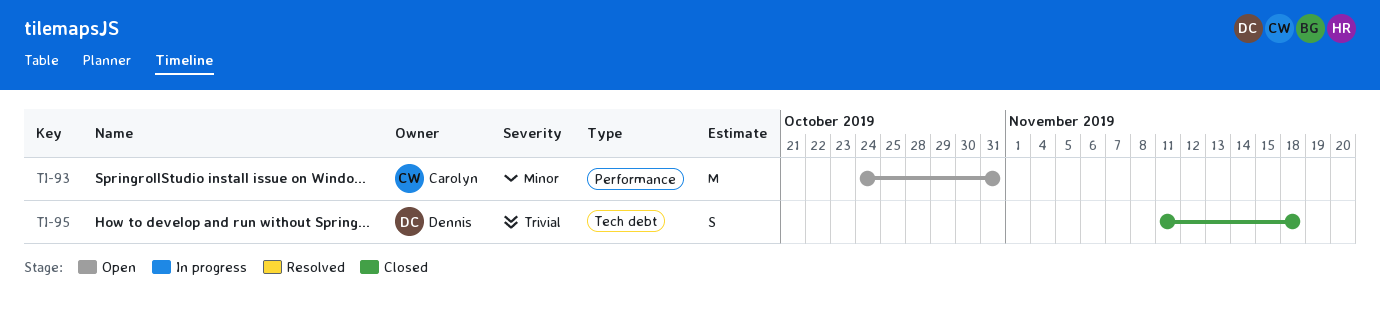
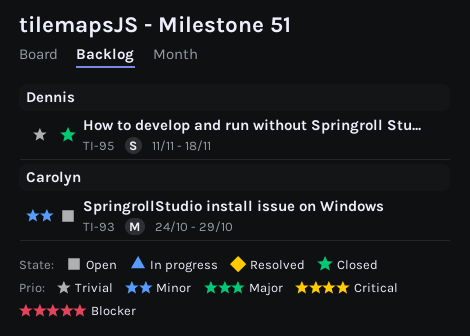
TI-93, due: Oct 31 -> Oct 29

